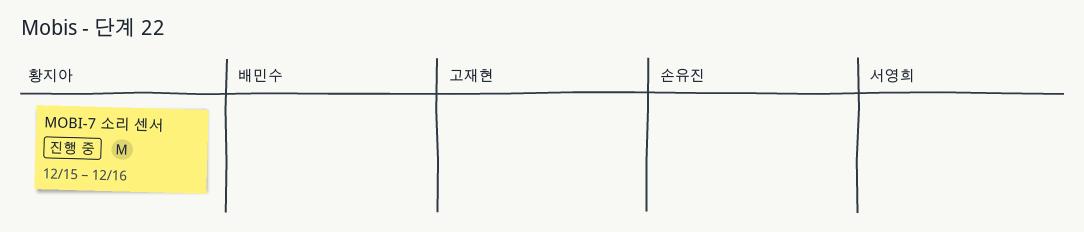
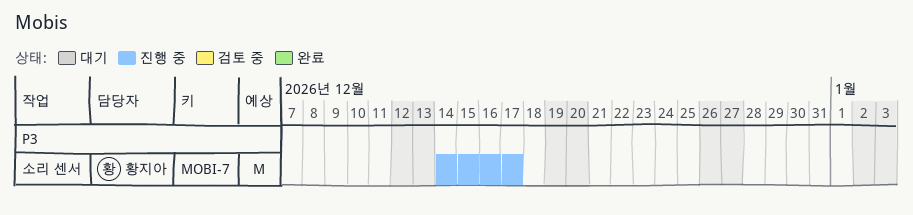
MOBI-7, start: Dec 15 -> Dec 14
MOBI-7, due: Dec 16 -> Dec 17

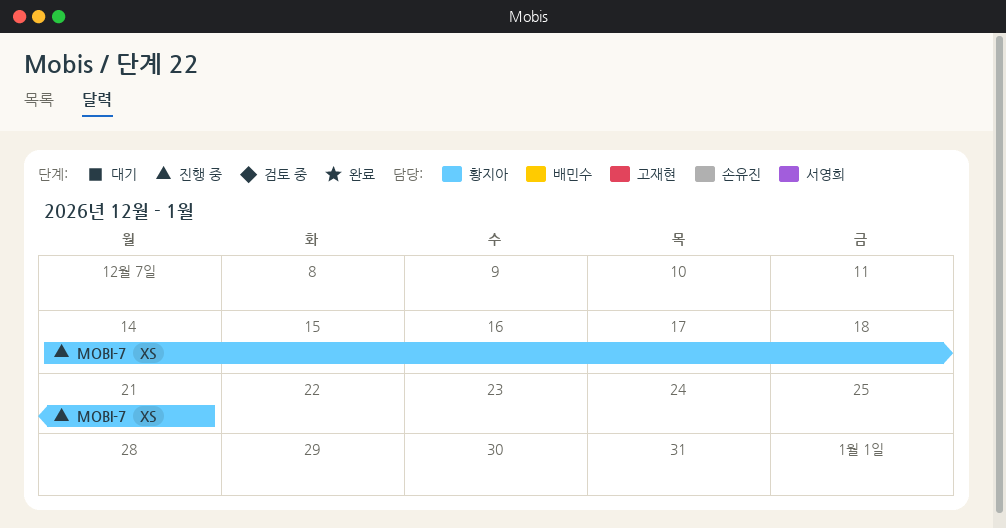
MOBI-7, estimate: M -> XS
MOBI-7, due: Dec 17 -> Dec 21

